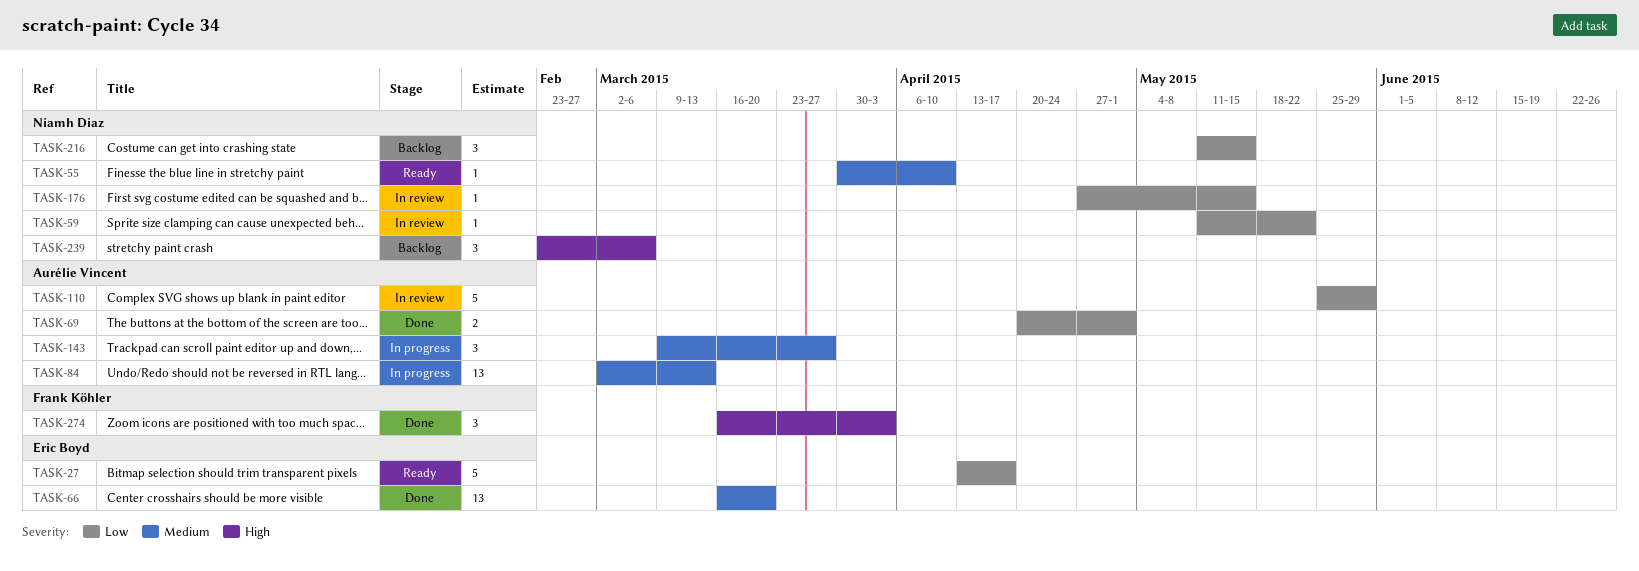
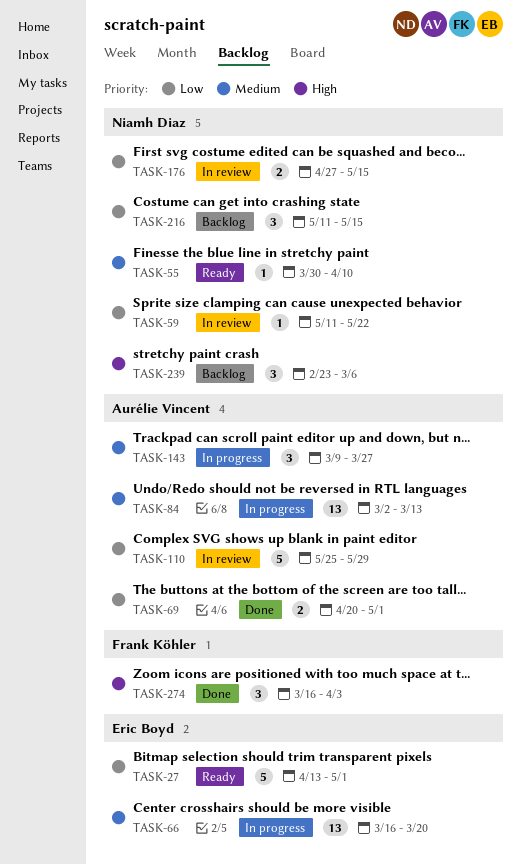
TASK-27, due: Apr 17 -> May 1
TASK-66, status: Done -> In progress
TASK-176, estimate: 1 -> 2

